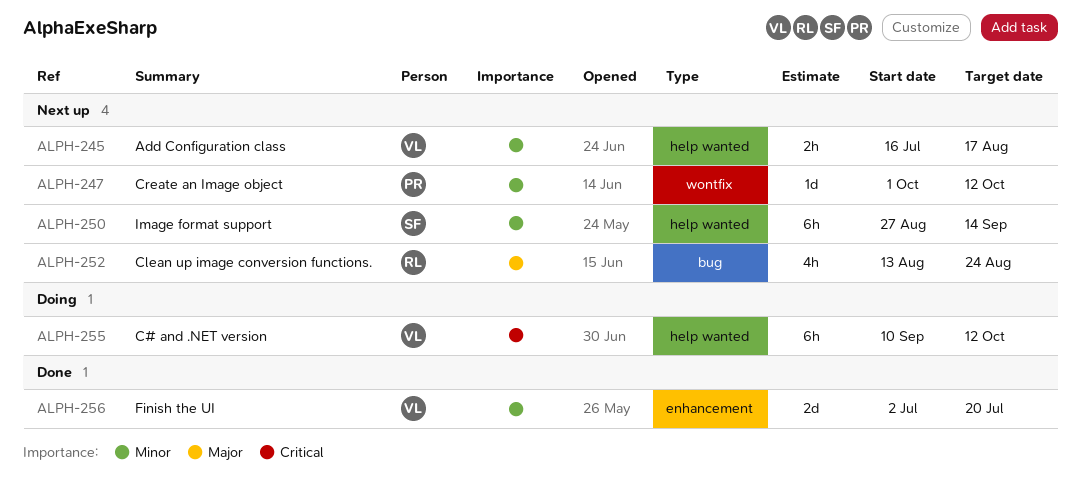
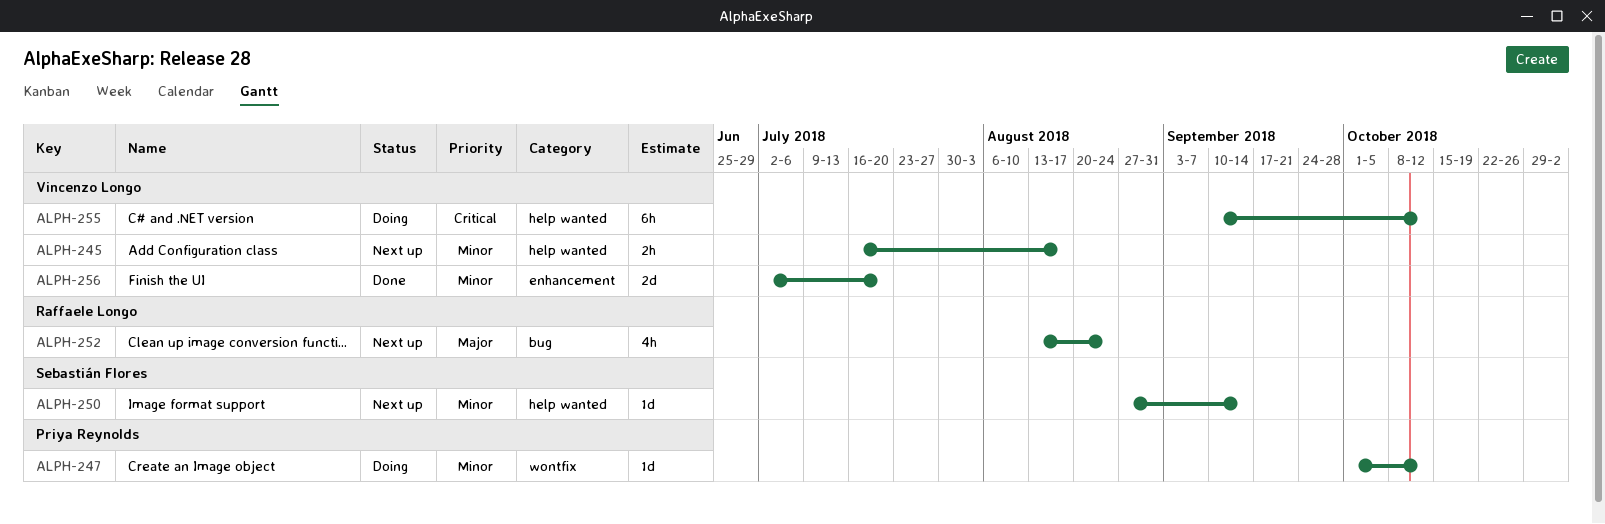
ALPH-247, status: Next up -> Doing
ALPH-250, estimate: 6h -> 1d

